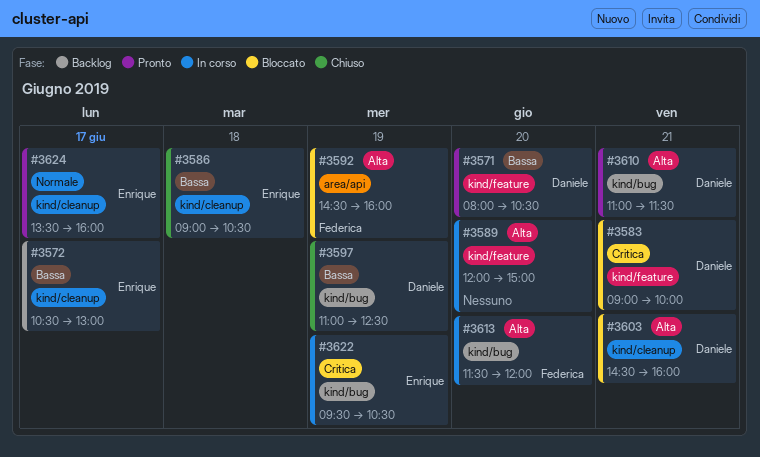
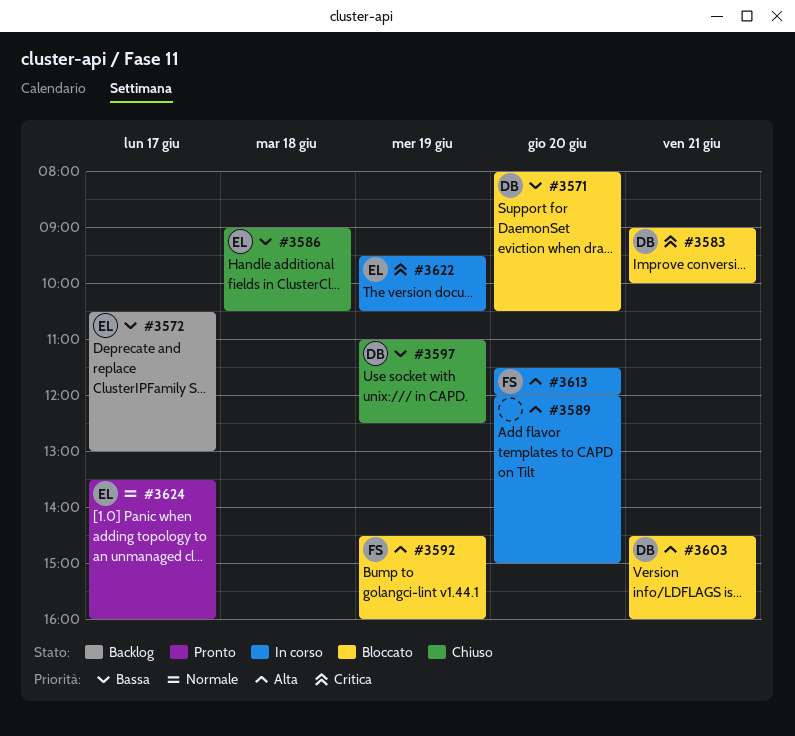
#3571, status: Pronto -> Bloccato
#3610: present -> none

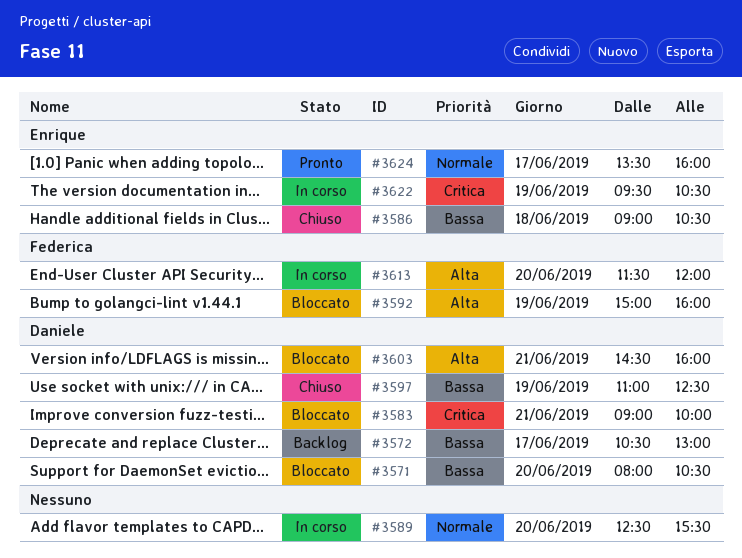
#3572, owner: Enrique -> Daniele
#3589, priority: Alta -> Normale
#3589, begins: 12:00 -> 12:30
#3589, ends: 15:00 -> 15:30
#3592, begins: 14:30 -> 15:00

